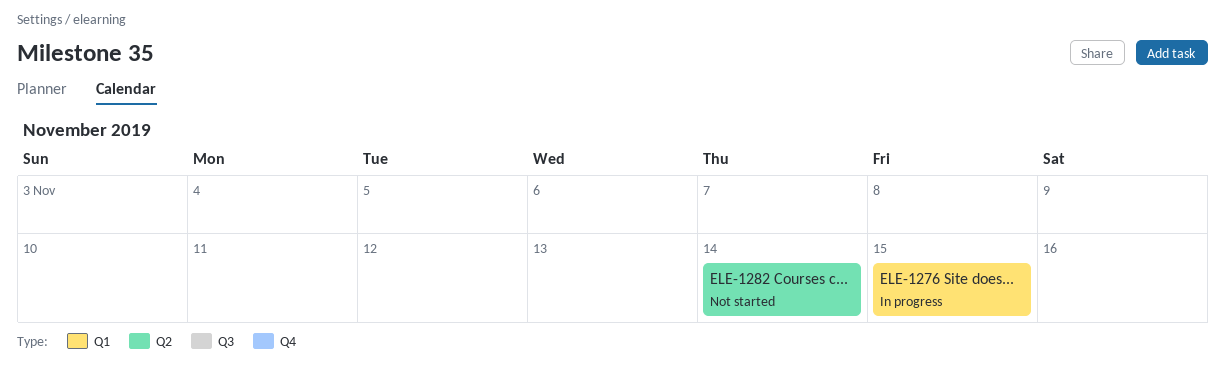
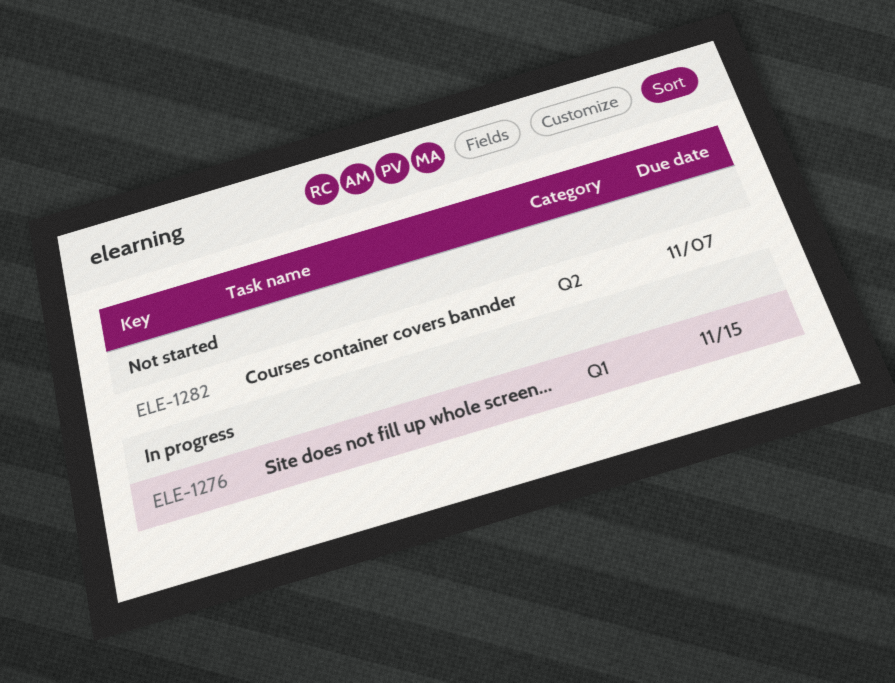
ELE-1282, due: Nov 14 -> Nov 7

